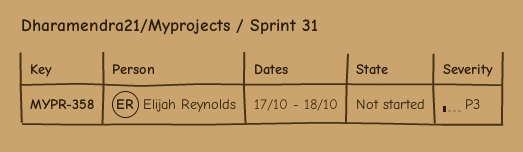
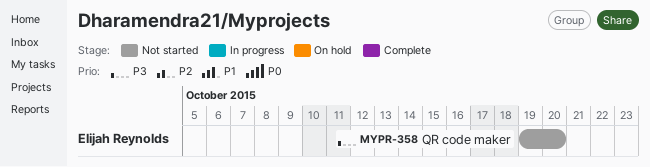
MYPR-358, start: Oct 17 -> Oct 19
MYPR-358, due: Oct 18 -> Oct 20

